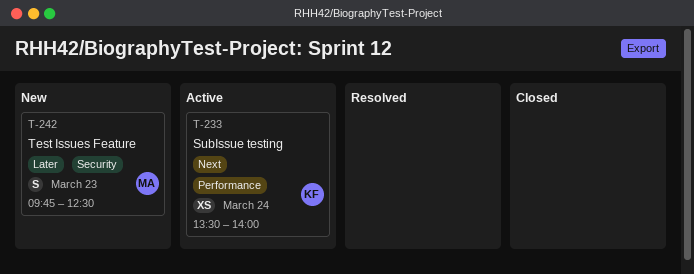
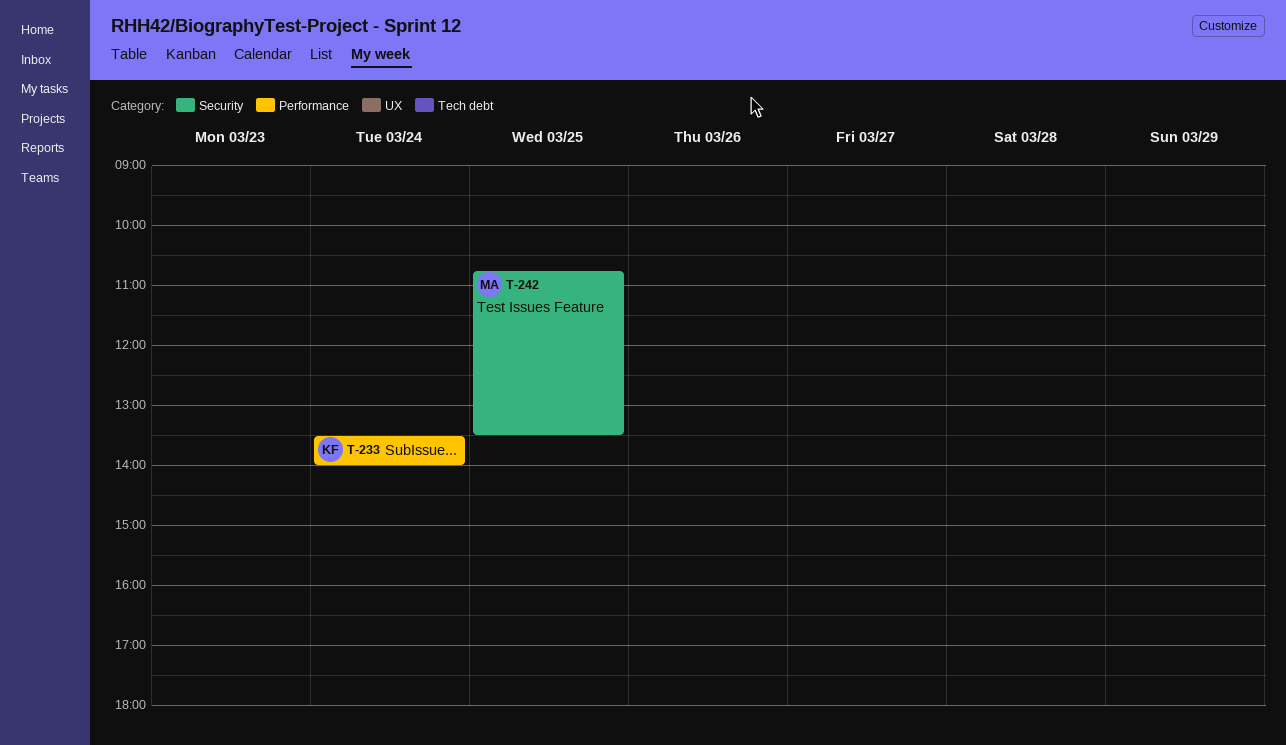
T-242, day: Mar 23 -> Mar 25
T-242, begins: 09:45 -> 10:45
T-242, ends: 12:30 -> 13:30

